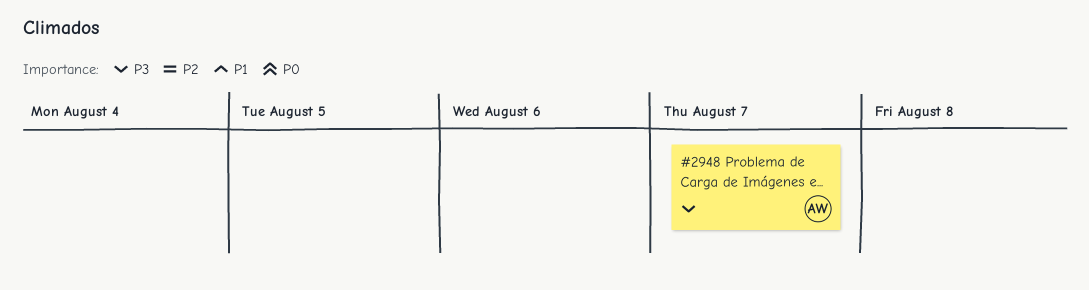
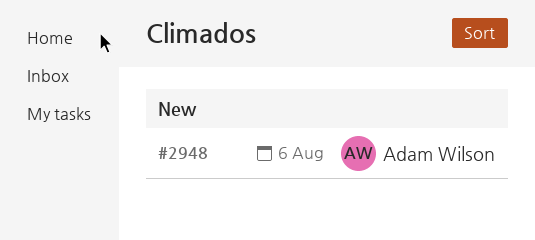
#2948, due: Aug 7 -> Aug 6

